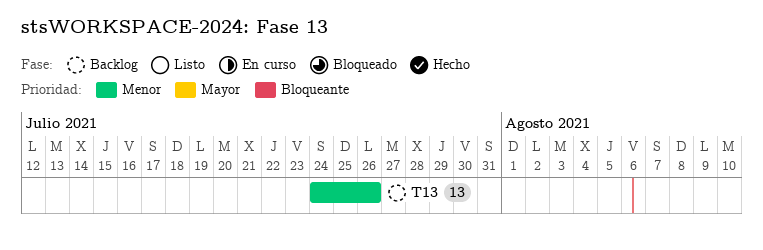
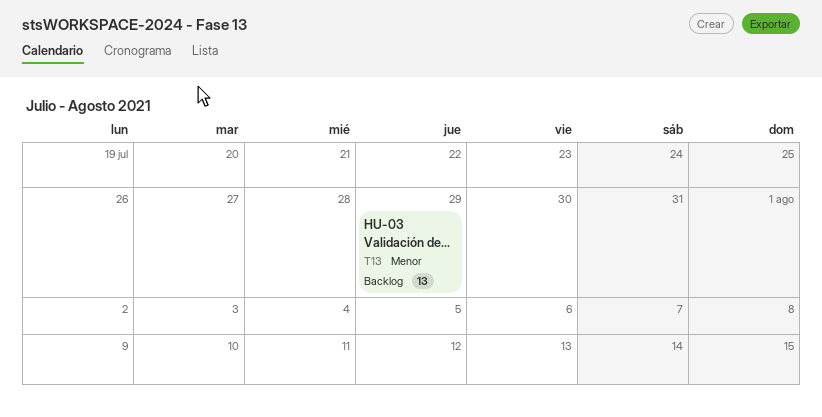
T13, due: Jul 26 -> Jul 29

